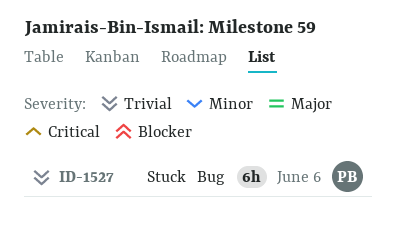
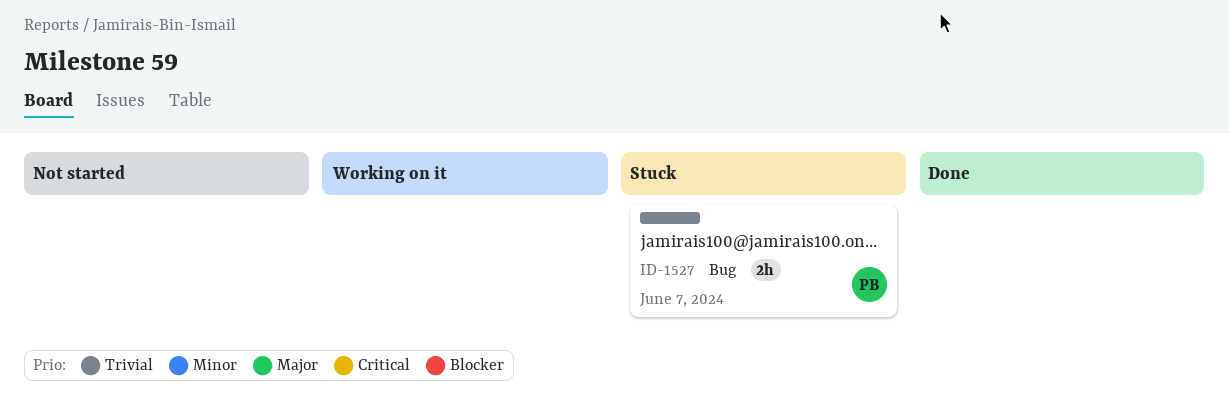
ID-1527, estimate: 6h -> 2h
ID-1527, due: Jun 6 -> Jun 7

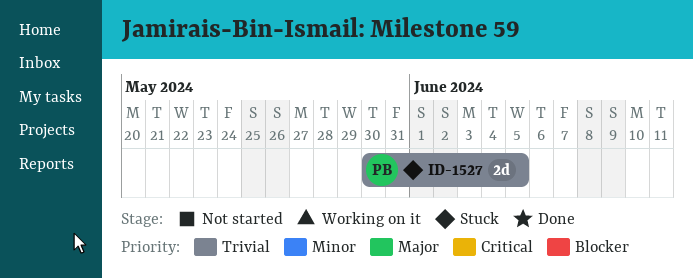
ID-1527, estimate: 2h -> 2d
ID-1527, due: Jun 7 -> Jun 5

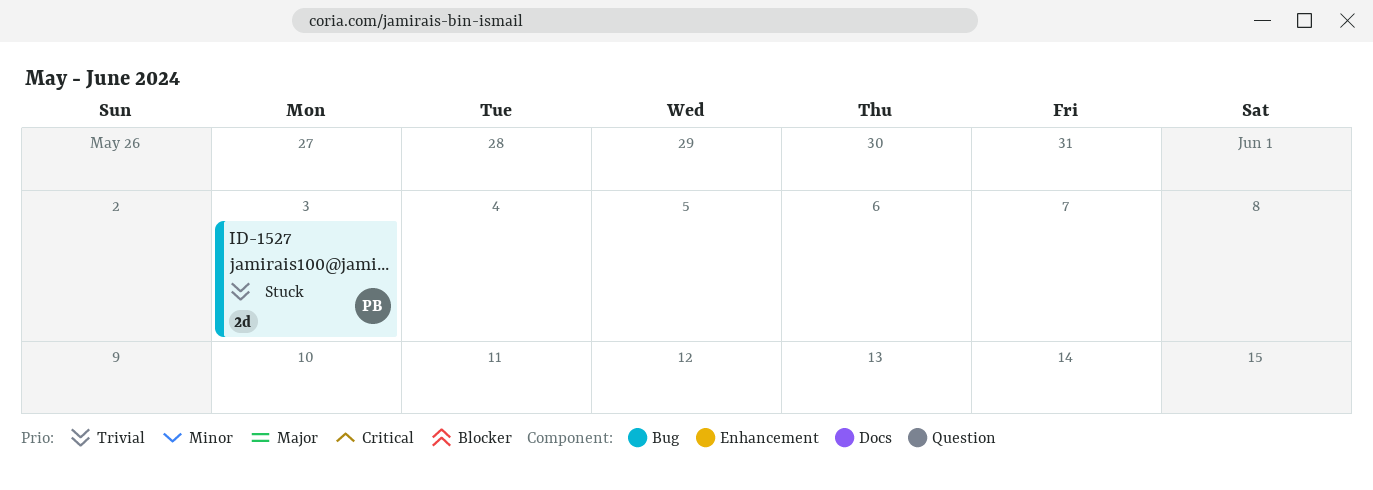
ID-1527, due: Jun 5 -> Jun 3

